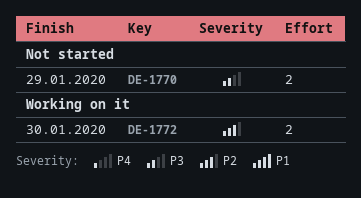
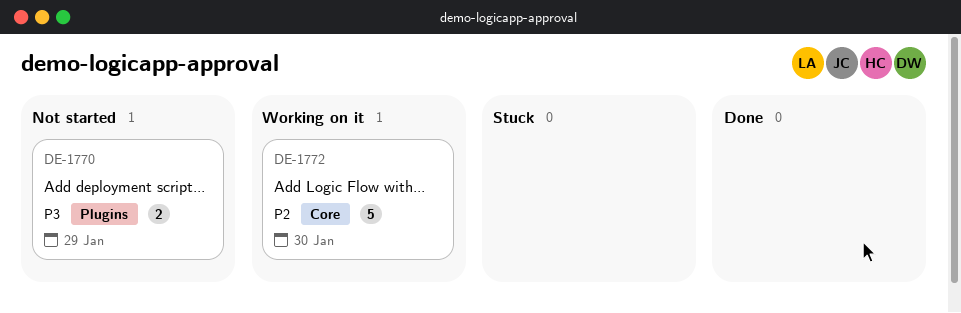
DE-1772, estimate: 2 -> 5

